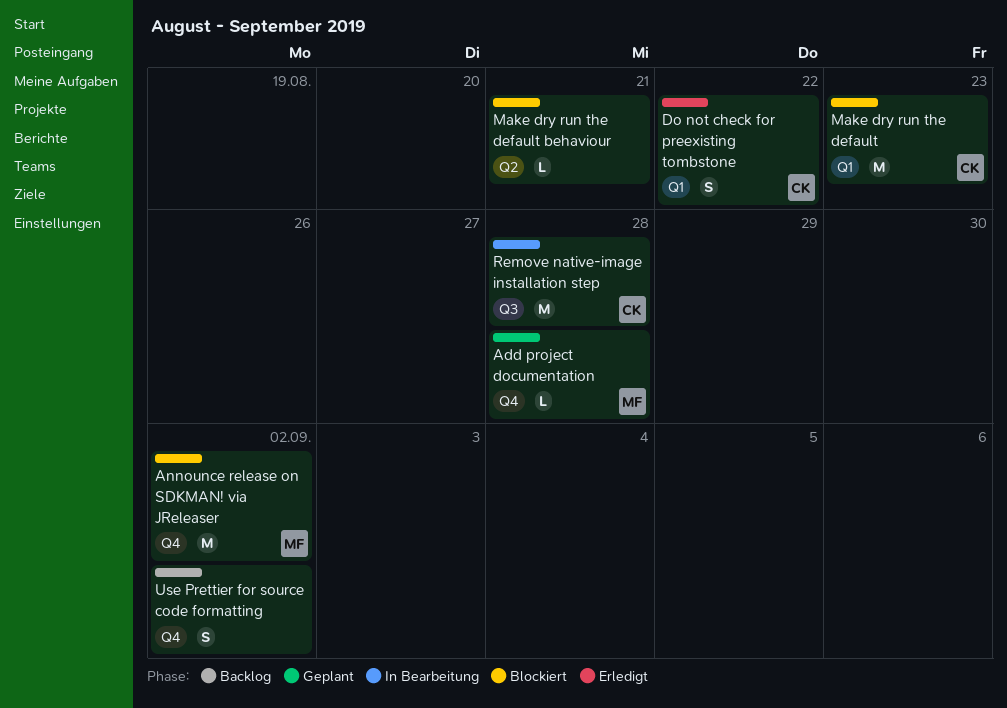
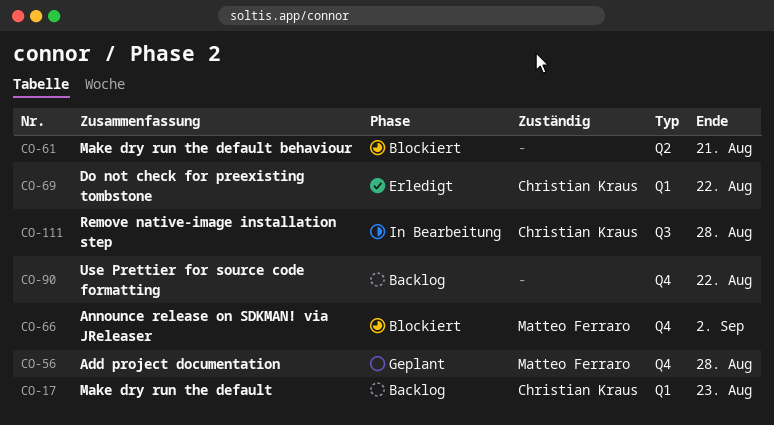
Make dry run the default, status: Blockiert -> Backlog
Use Prettier for source code formatting, due: Sep 2 -> Aug 22

